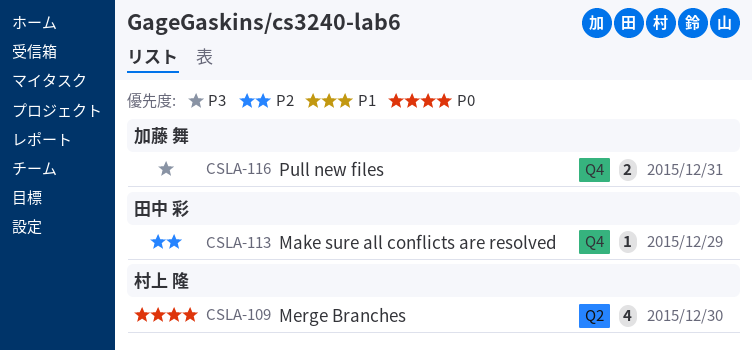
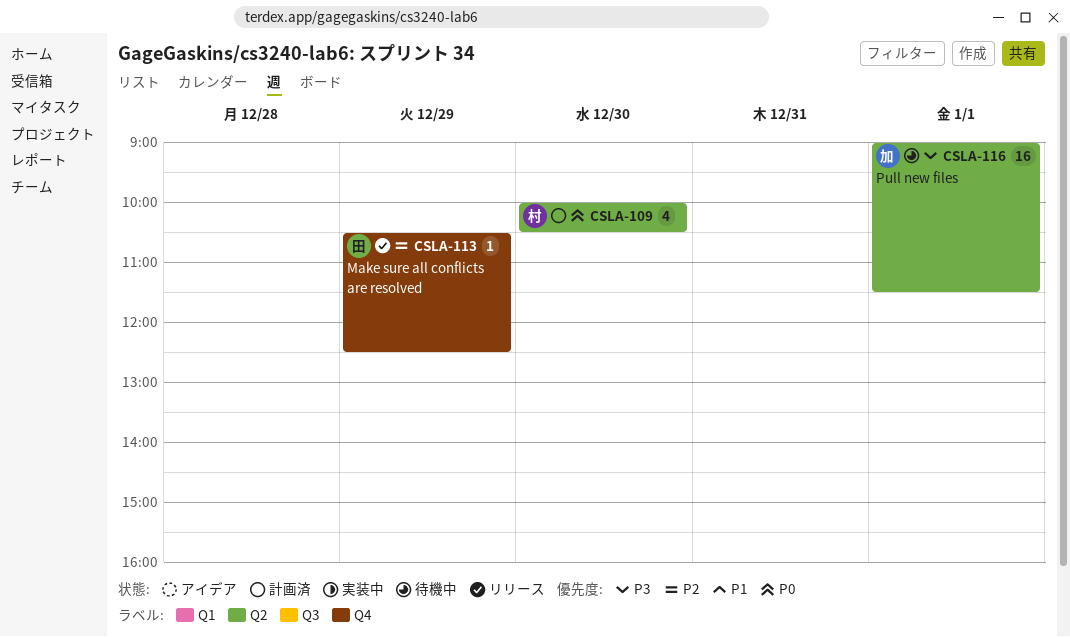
CSLA-116, label: Q4 -> Q2
CSLA-116, estimate: 2 -> 16
CSLA-116, day: Dec 31 -> Jan 1

